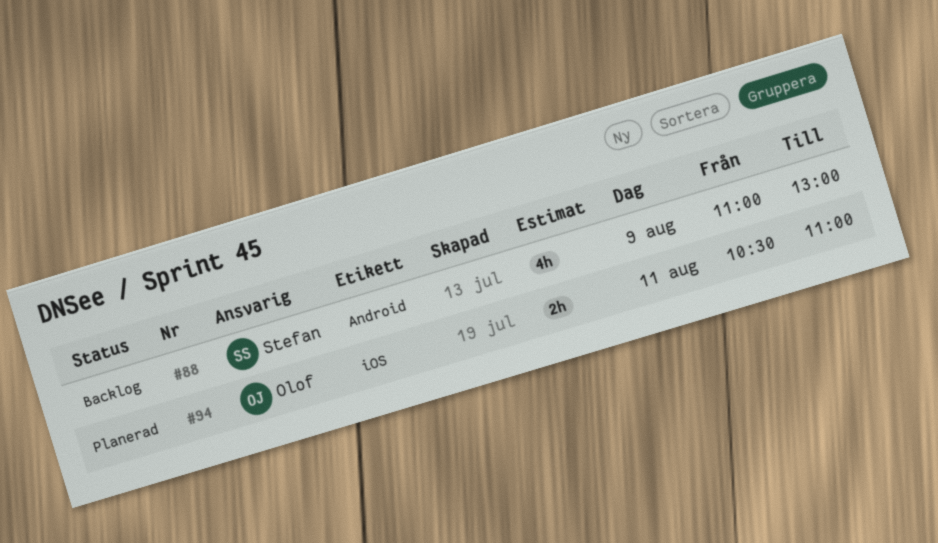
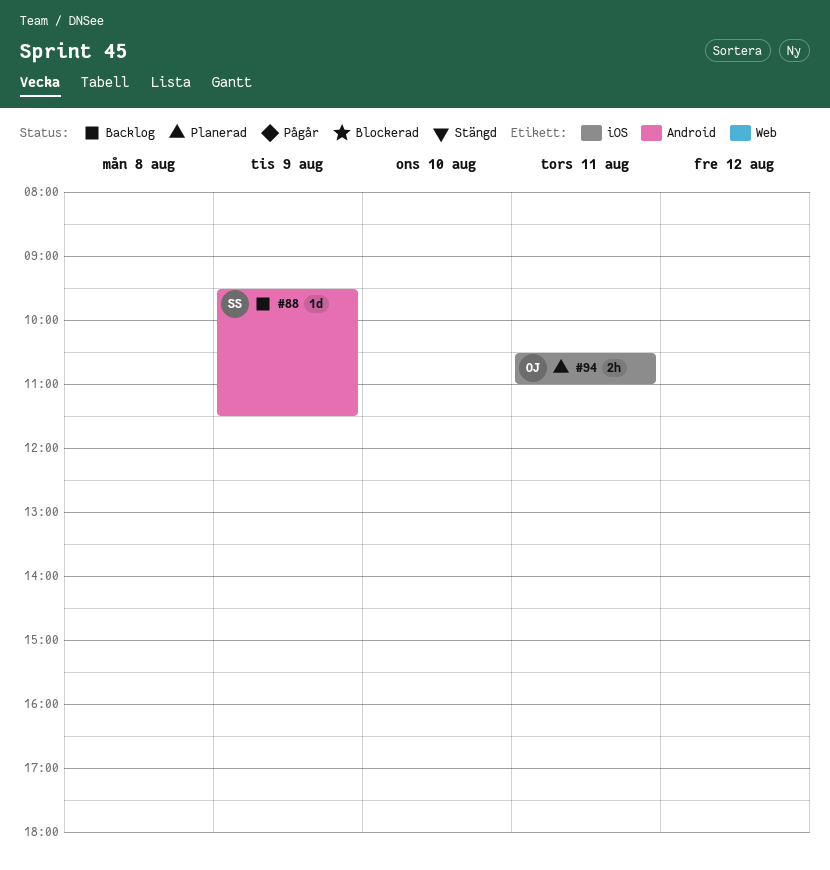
#88, estimate: 4h -> 1d
#88, begins: 11:00 -> 09:30
#88, ends: 13:00 -> 11:30

